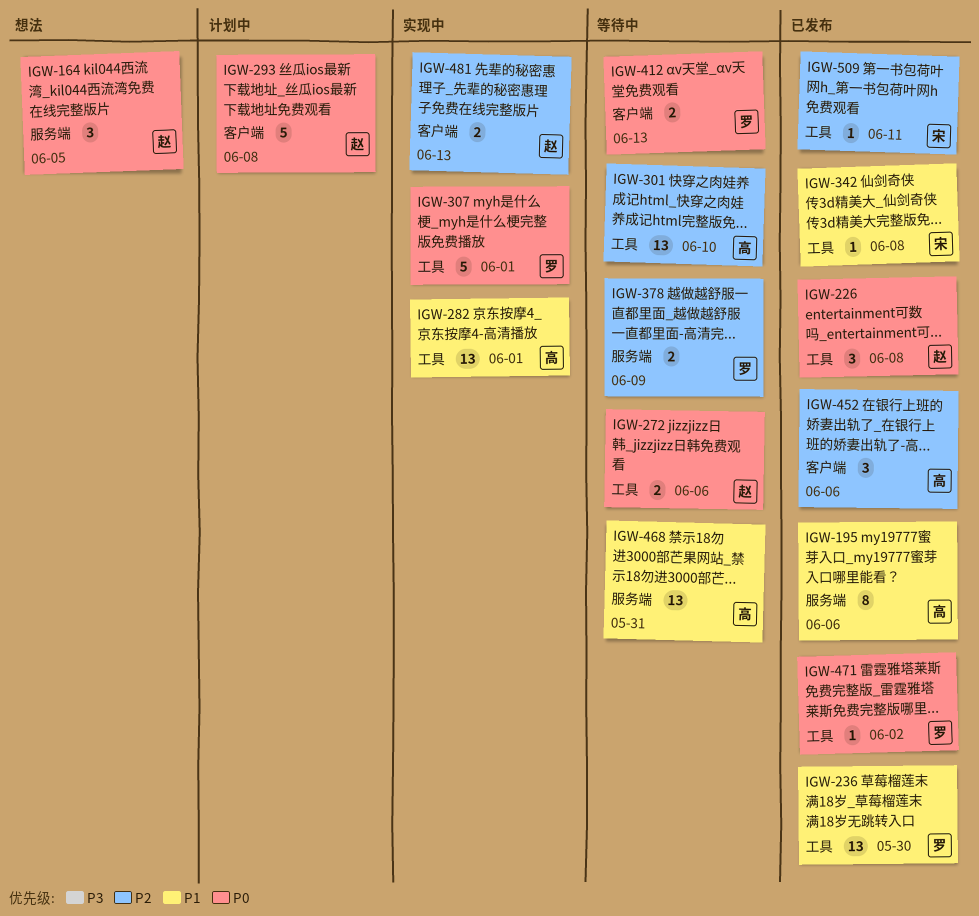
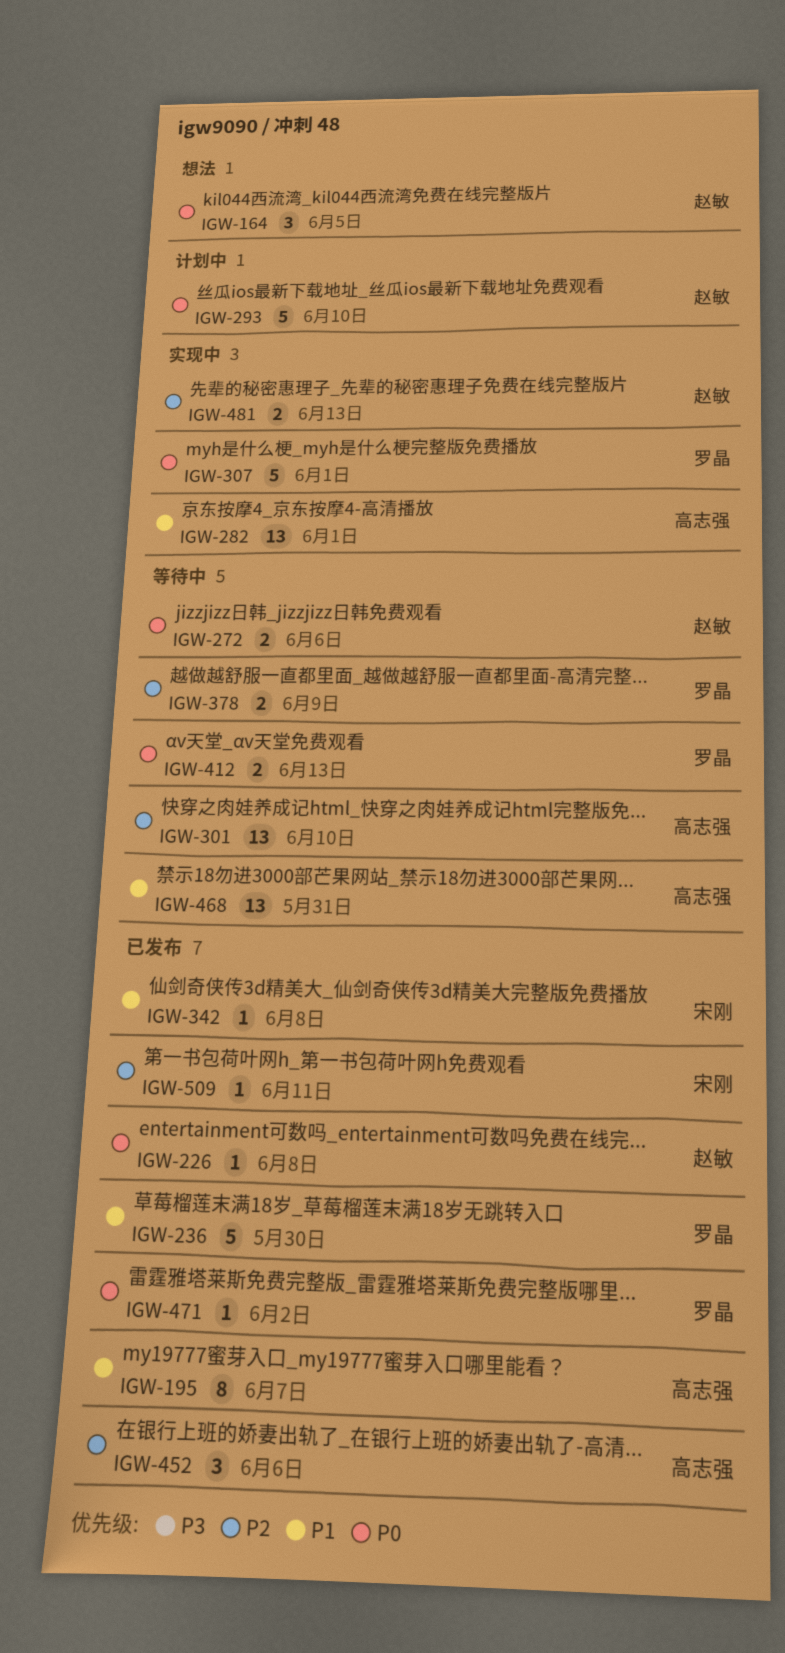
IGW-195, due: Jun 6 -> Jun 7
IGW-226, estimate: 3 -> 1
IGW-236, estimate: 13 -> 5
IGW-293, due: Jun 8 -> Jun 10

